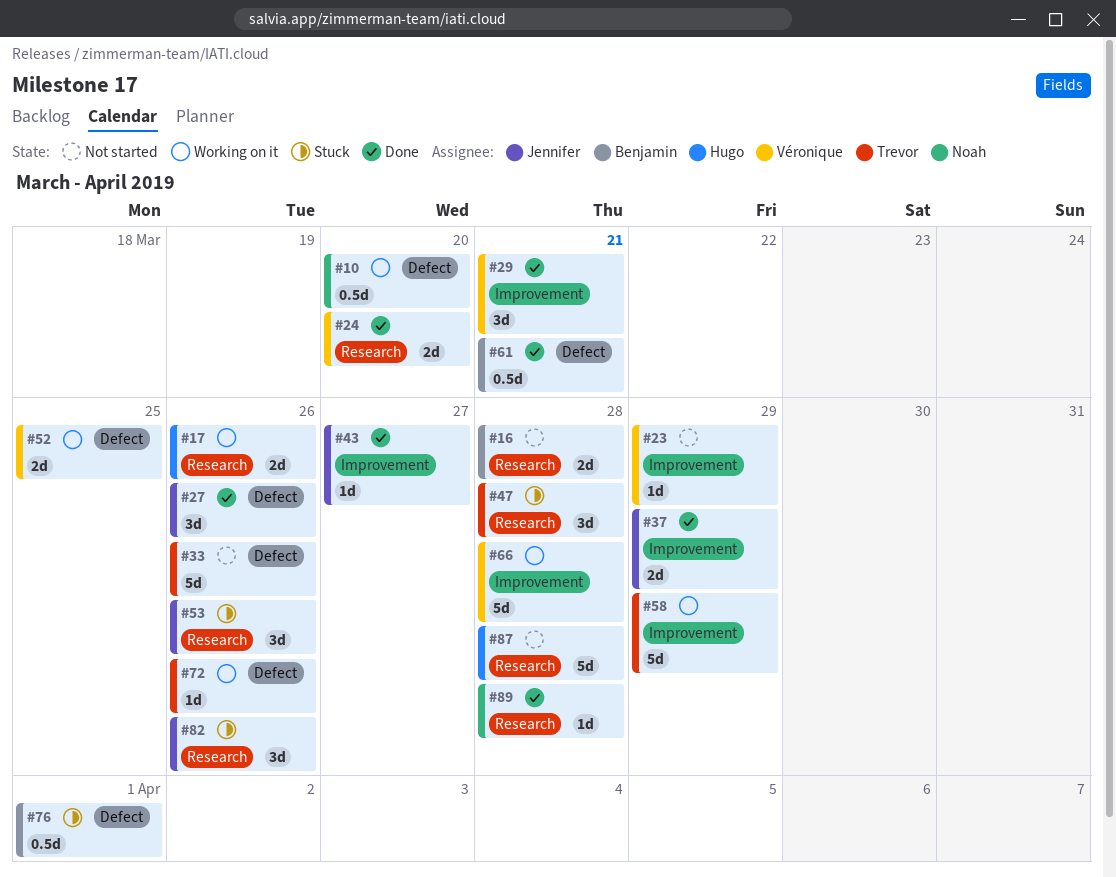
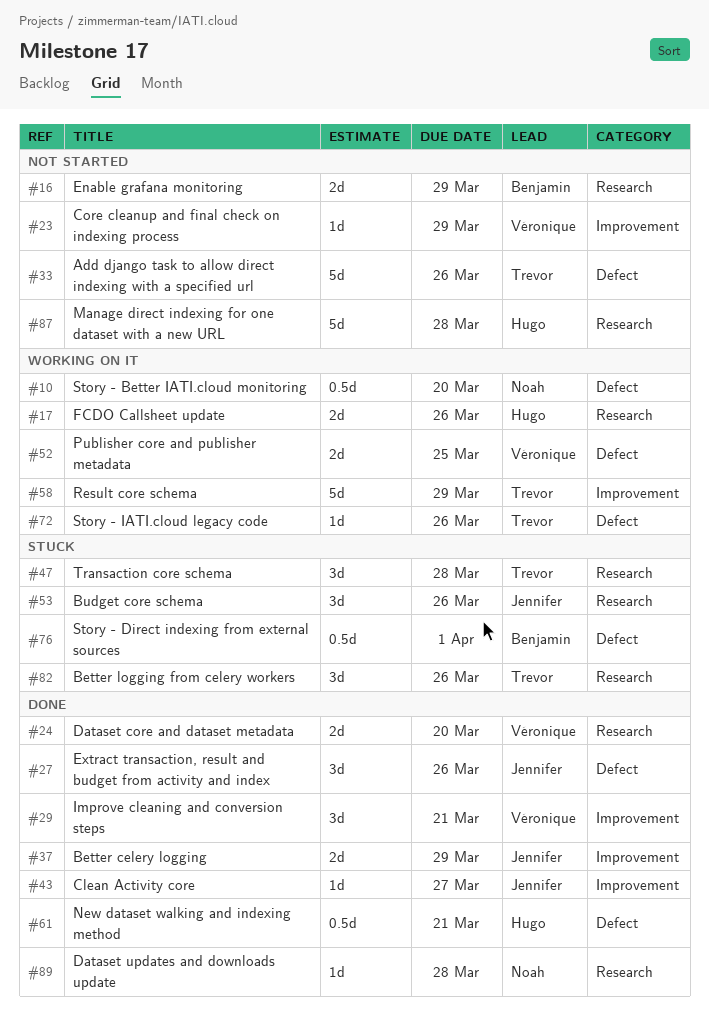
#16, due: Mar 28 -> Mar 29
#61, owner: Benjamin -> Hugo
#66: present -> none
#82, owner: Jennifer -> Trevor

